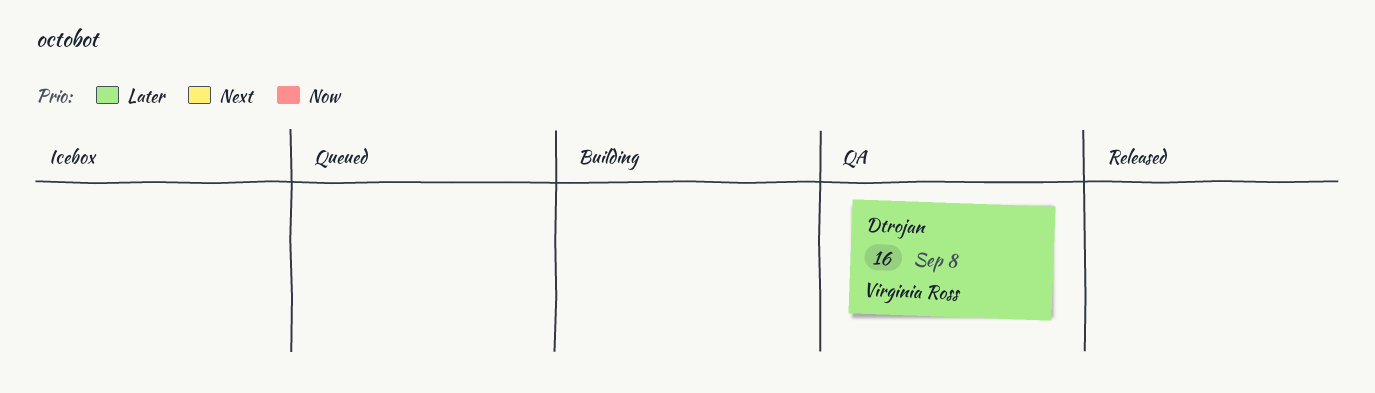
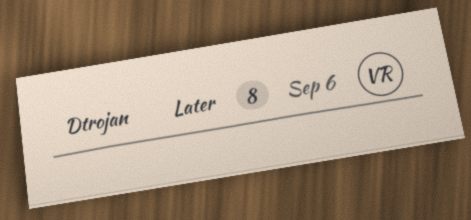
Dtrojan, estimate: 16 -> 8
Dtrojan, due: Sep 8 -> Sep 6

